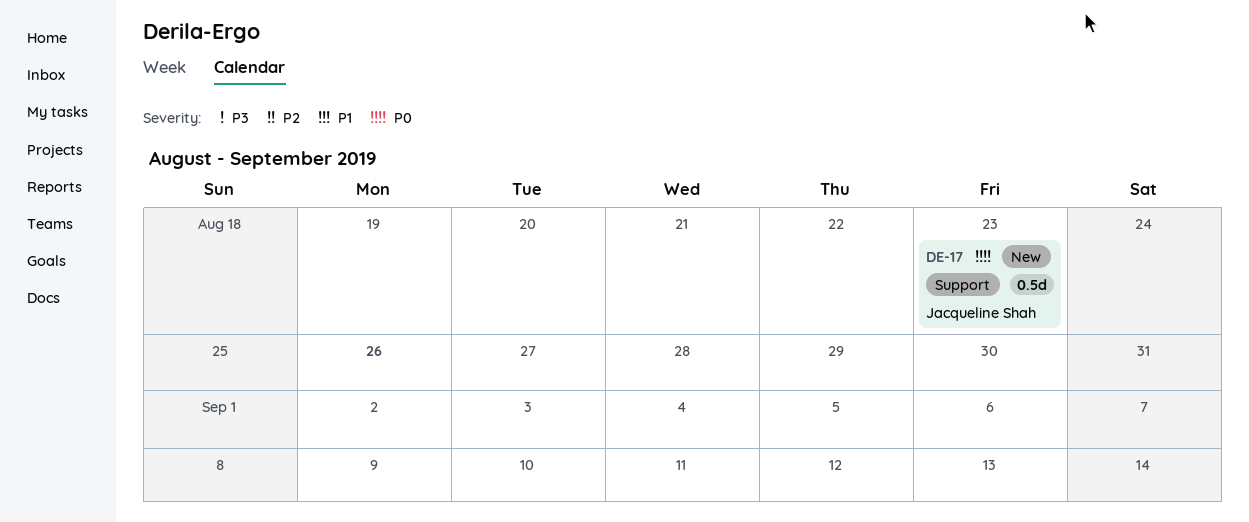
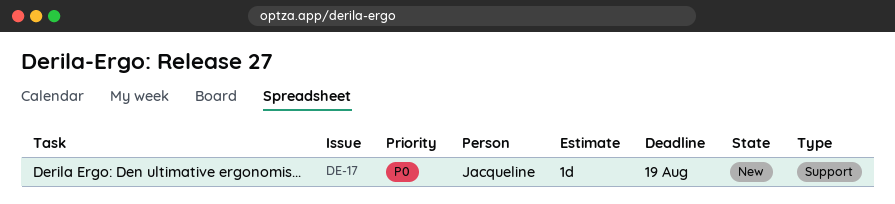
DE-17, estimate: 0.5d -> 1d
DE-17, due: Aug 23 -> Aug 19

